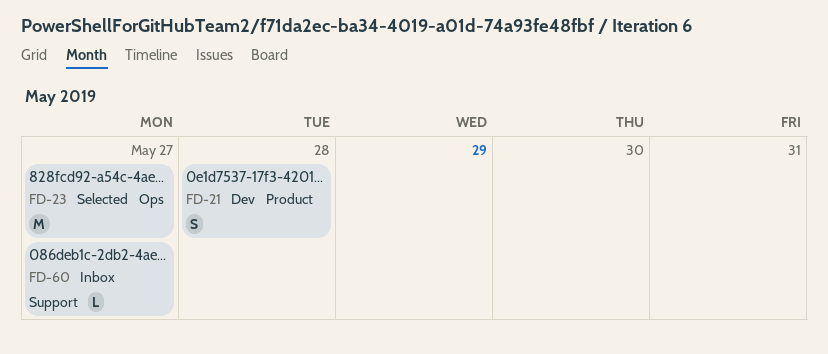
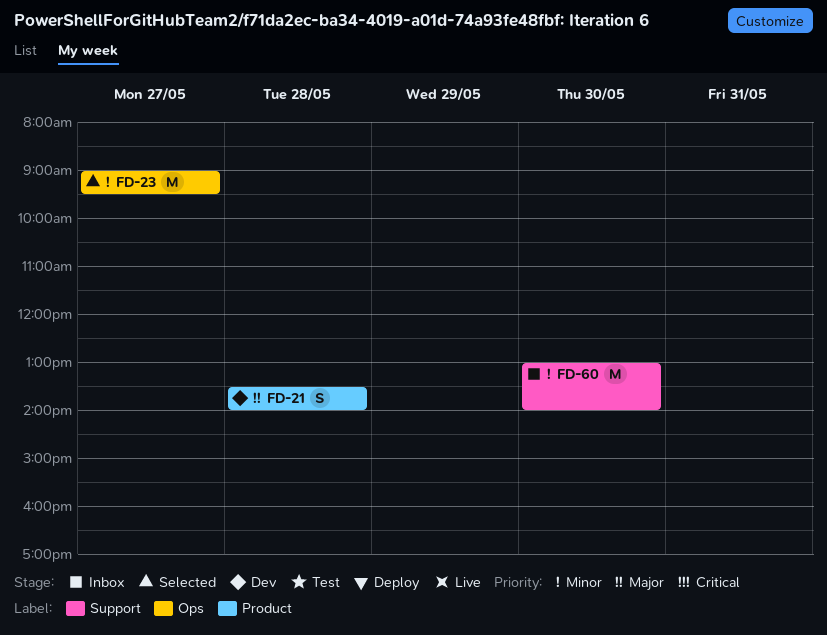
FD-60, estimate: L -> M
FD-60, day: May 27 -> May 30

